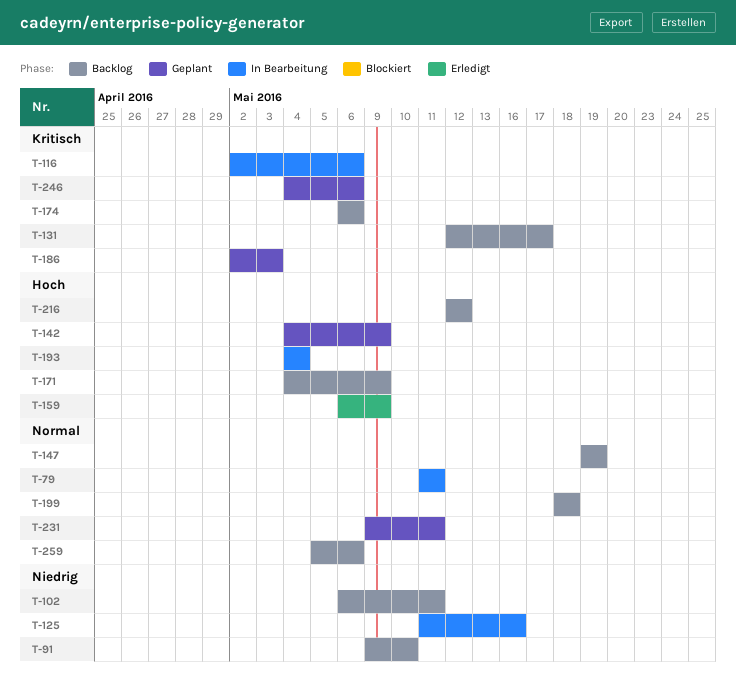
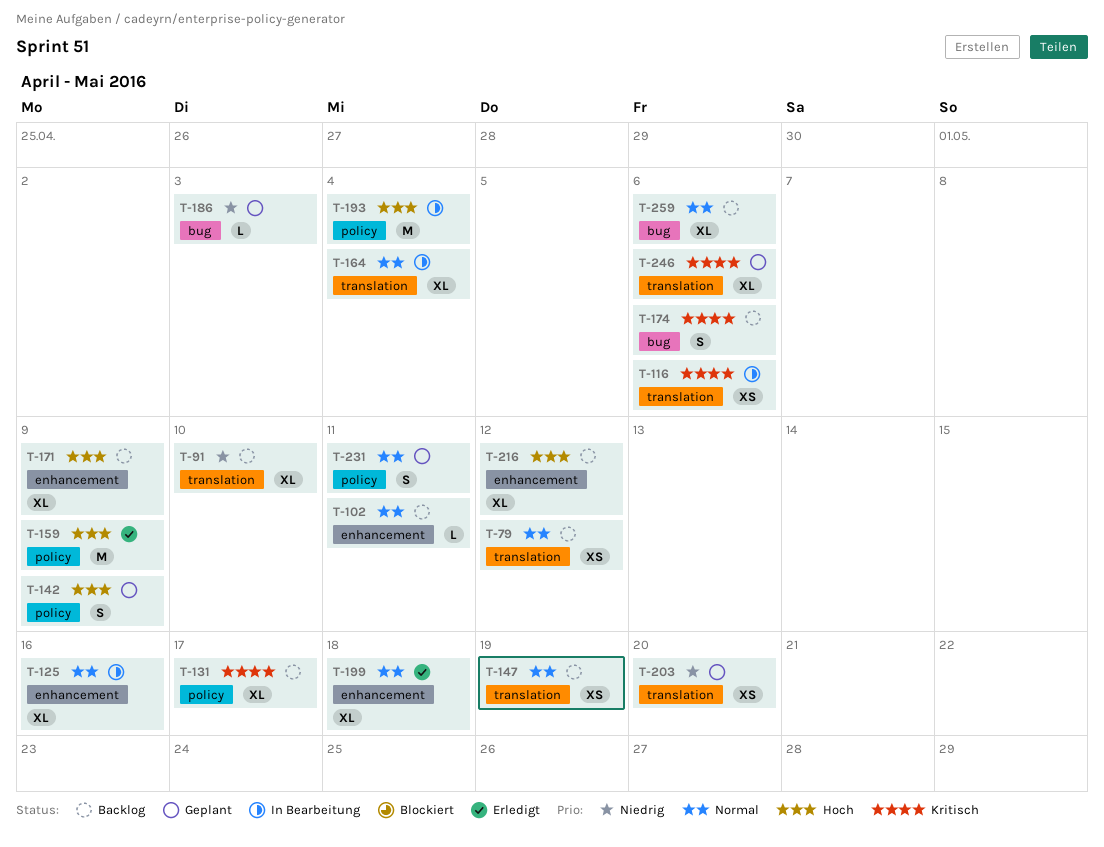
T-79, status: In Bearbeitung -> Backlog
T-79, due: May 11 -> May 12
T-102, priority: Niedrig -> Normal
T-125, priority: Niedrig -> Normal
T-164: none -> present
T-186, priority: Kritisch -> Niedrig
T-199, status: Backlog -> Erledigt
T-203: none -> present

